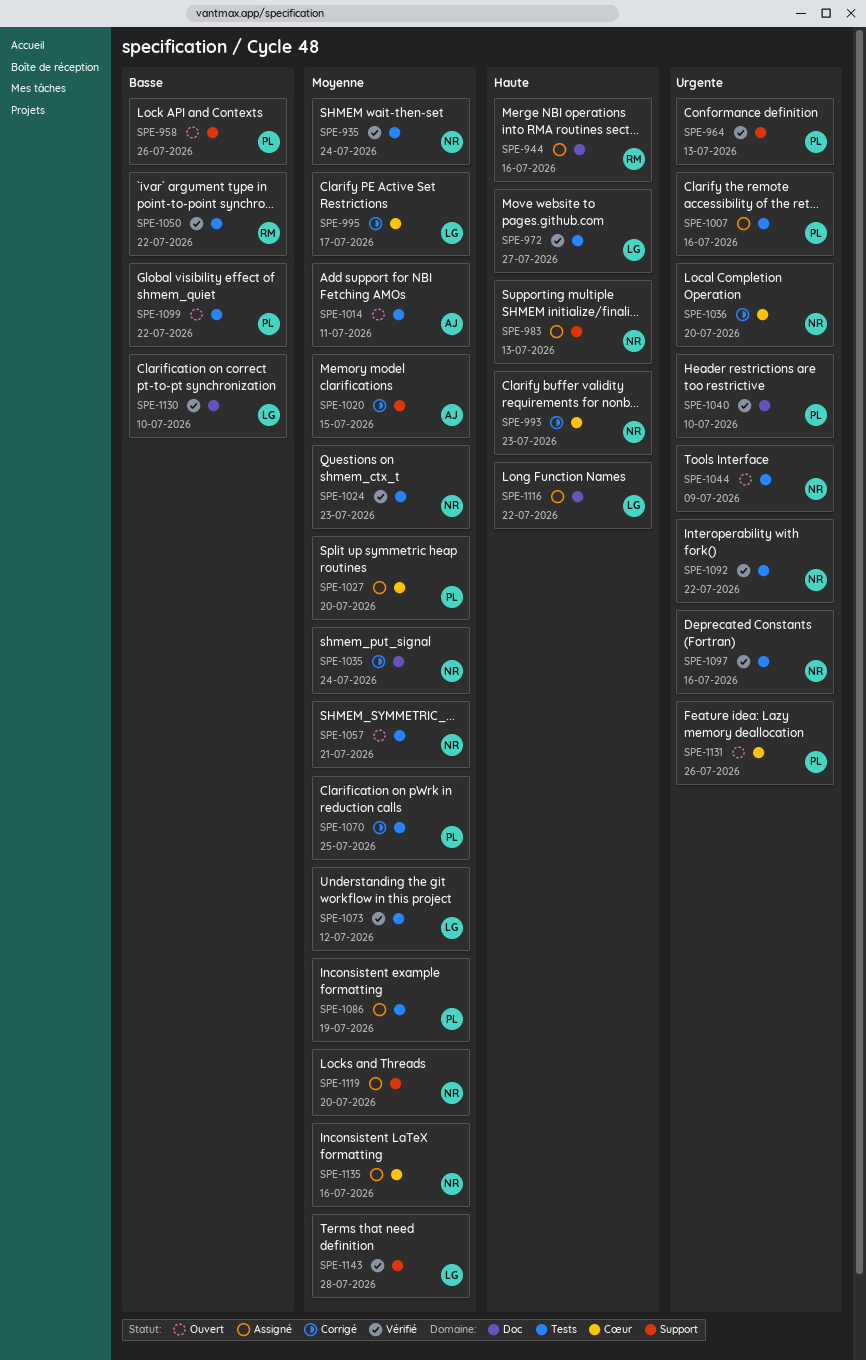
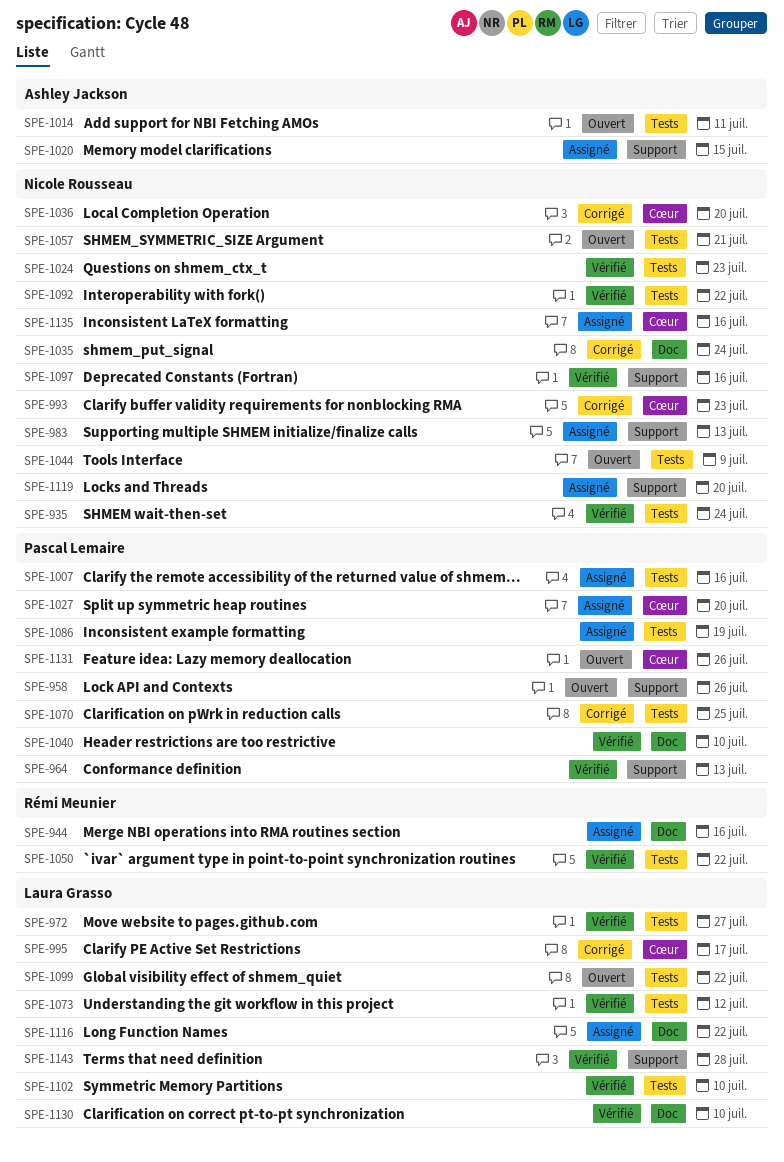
SPE-1020, status: Corrigé -> Assigné
SPE-1097, label: Tests -> Support
SPE-1099, owner: Pascal Lemaire -> Laura Grasso
SPE-1102: none -> present

